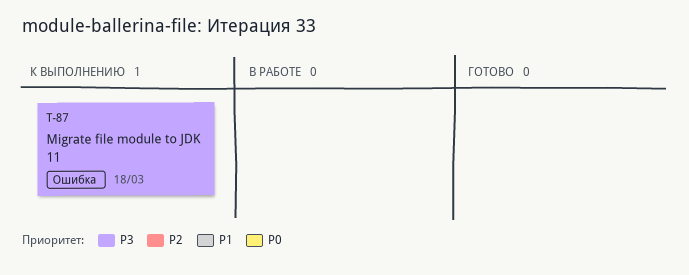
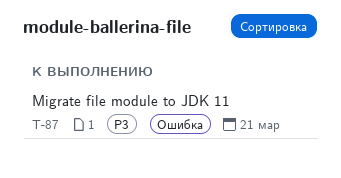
T-87, due: Mar 18 -> Mar 21

